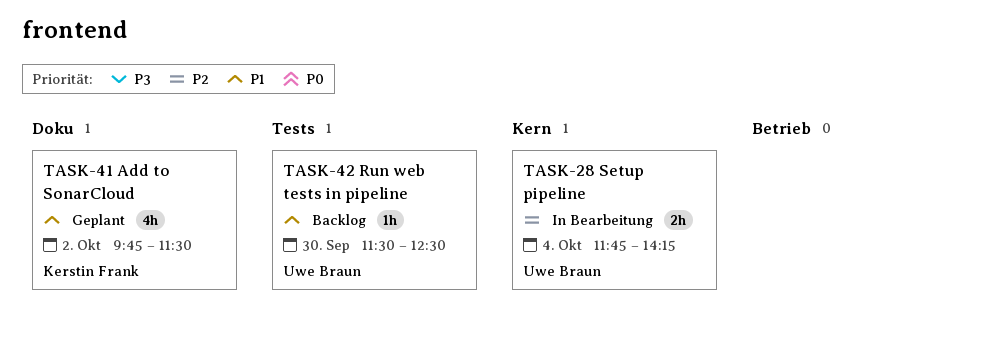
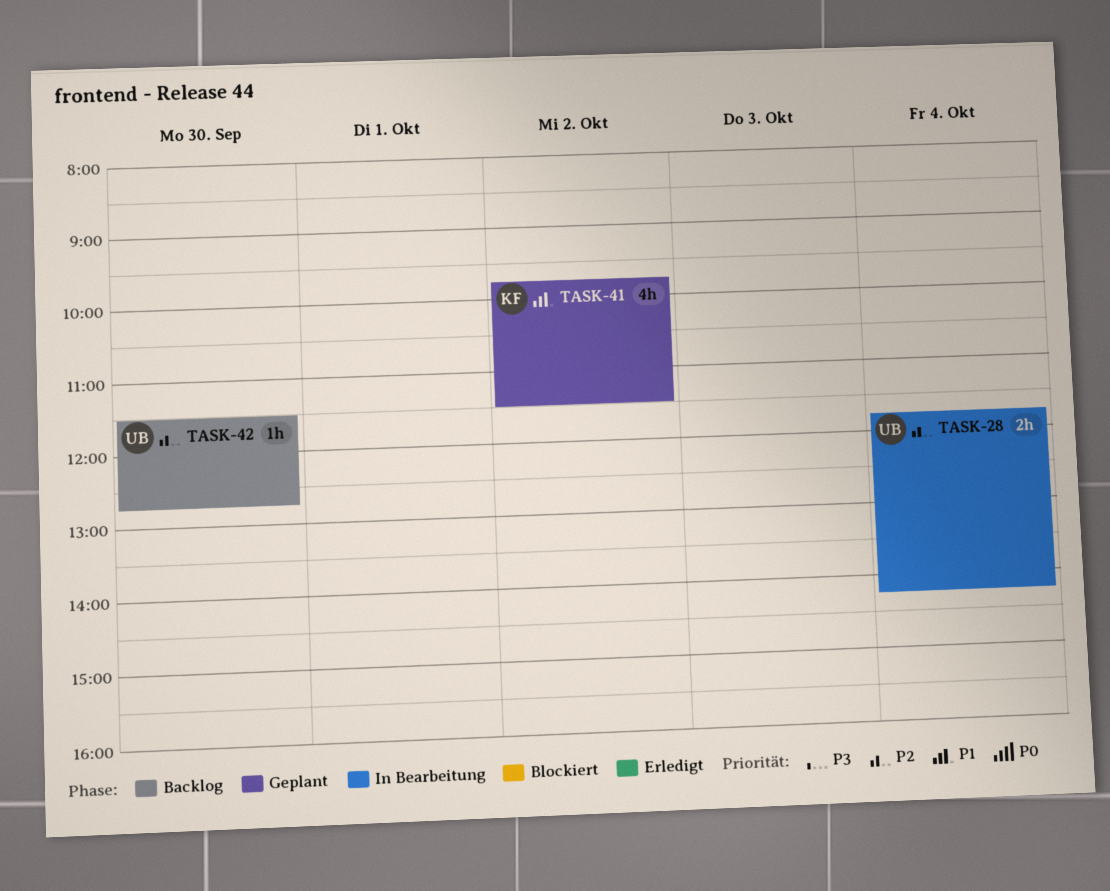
TASK-42, priority: P1 -> P2
TASK-42, ends: 12:30 -> 12:45

